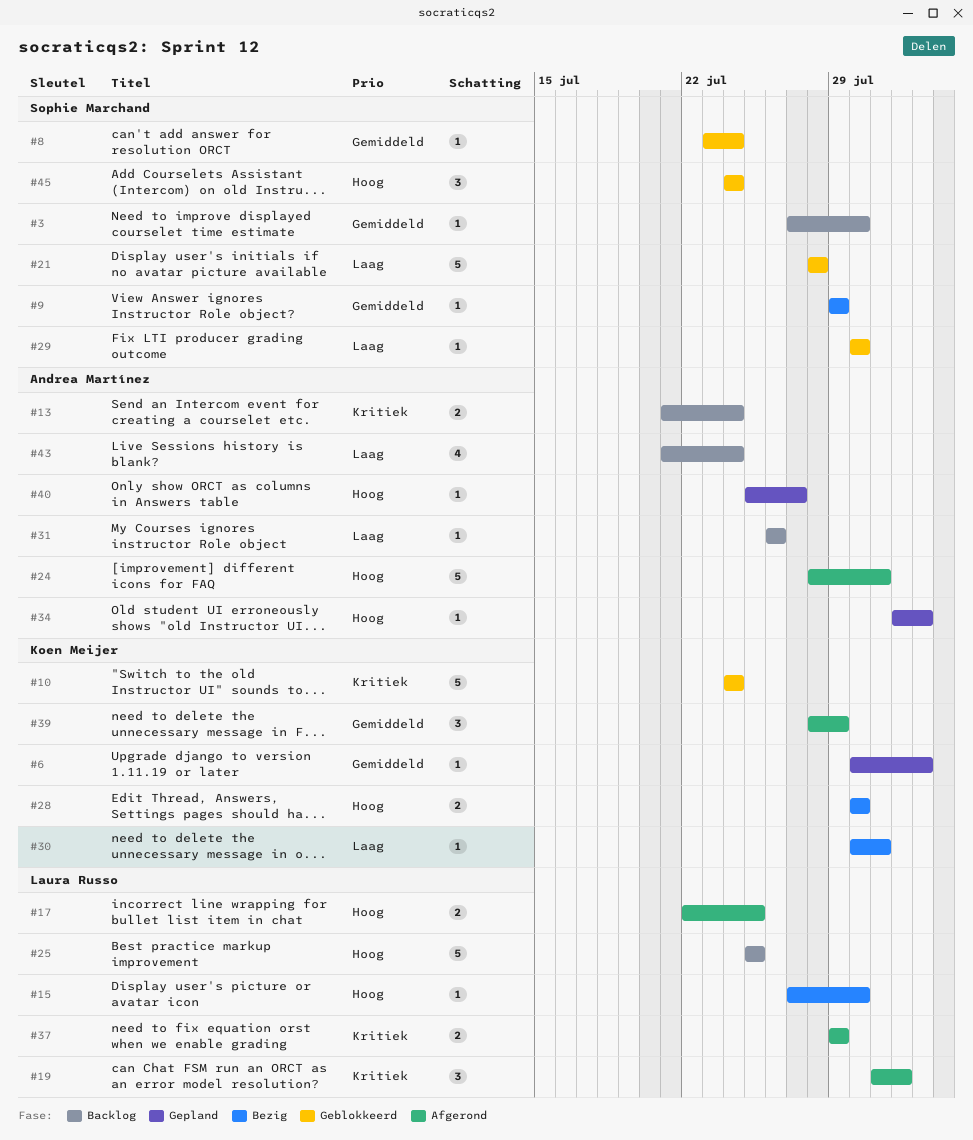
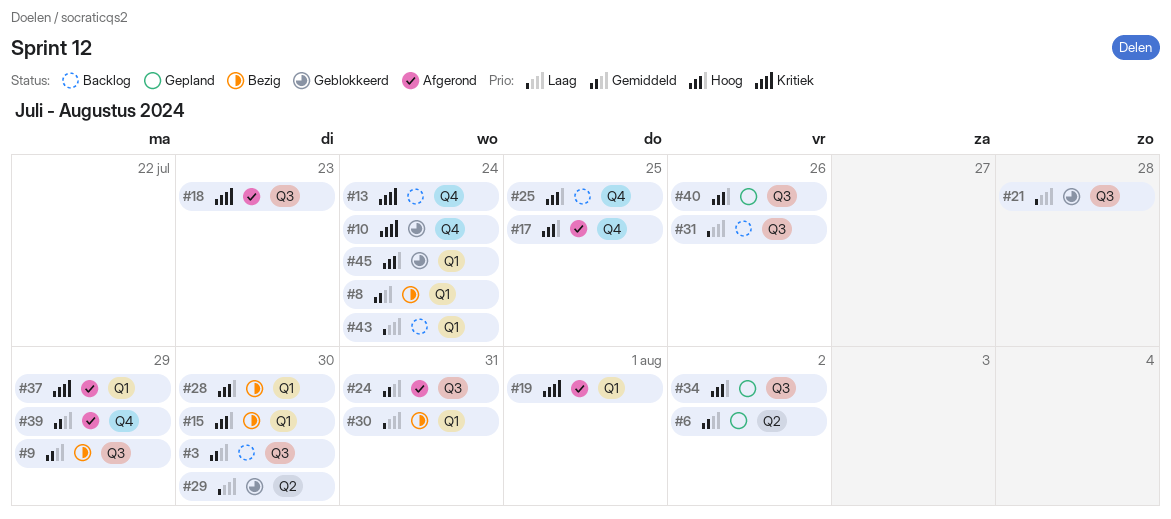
#8, status: Geblokkeerd -> Bezig
#18: none -> present
#24, priority: Hoog -> Gemiddeld
#40, due: Jul 27 -> Jul 26

